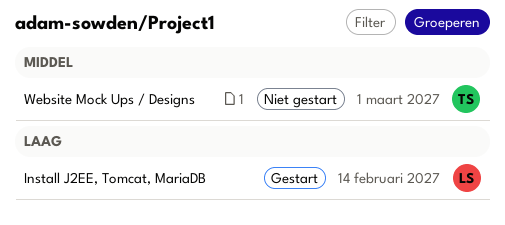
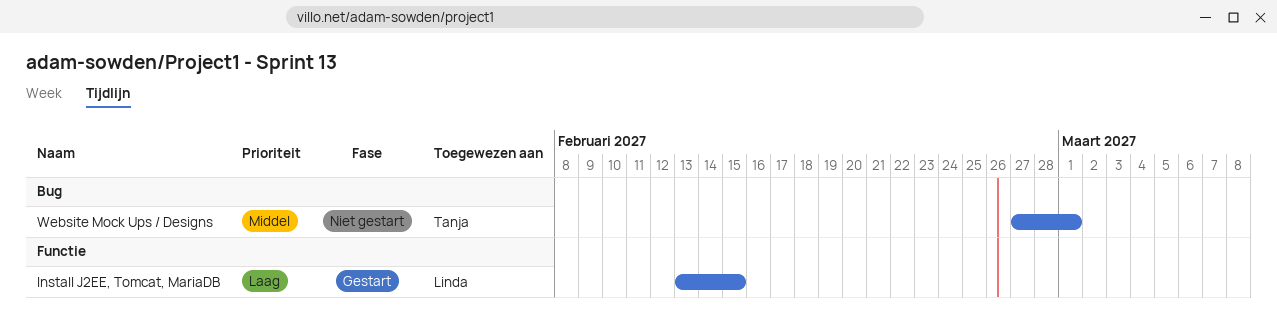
Install J2EE, Tomcat, MariaDB, due: Feb 14 -> Feb 15

